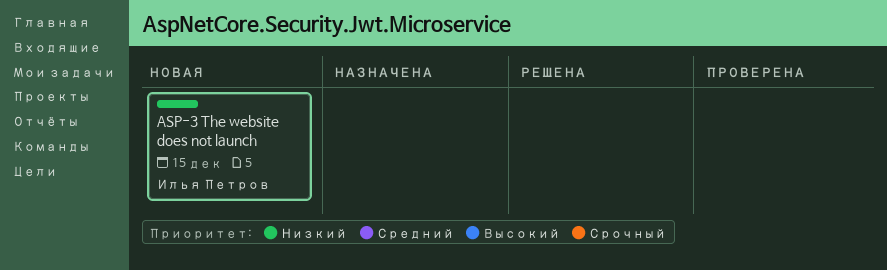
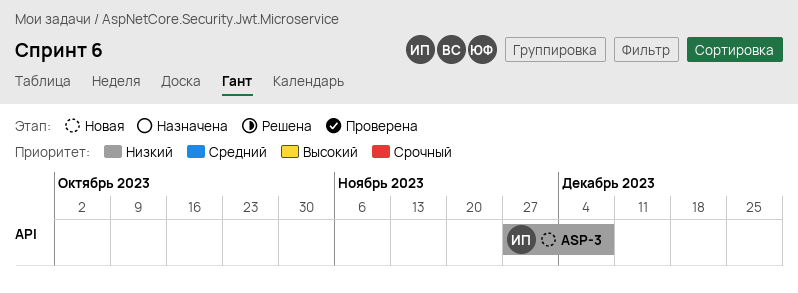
ASP-3, due: Dec 15 -> Dec 8

